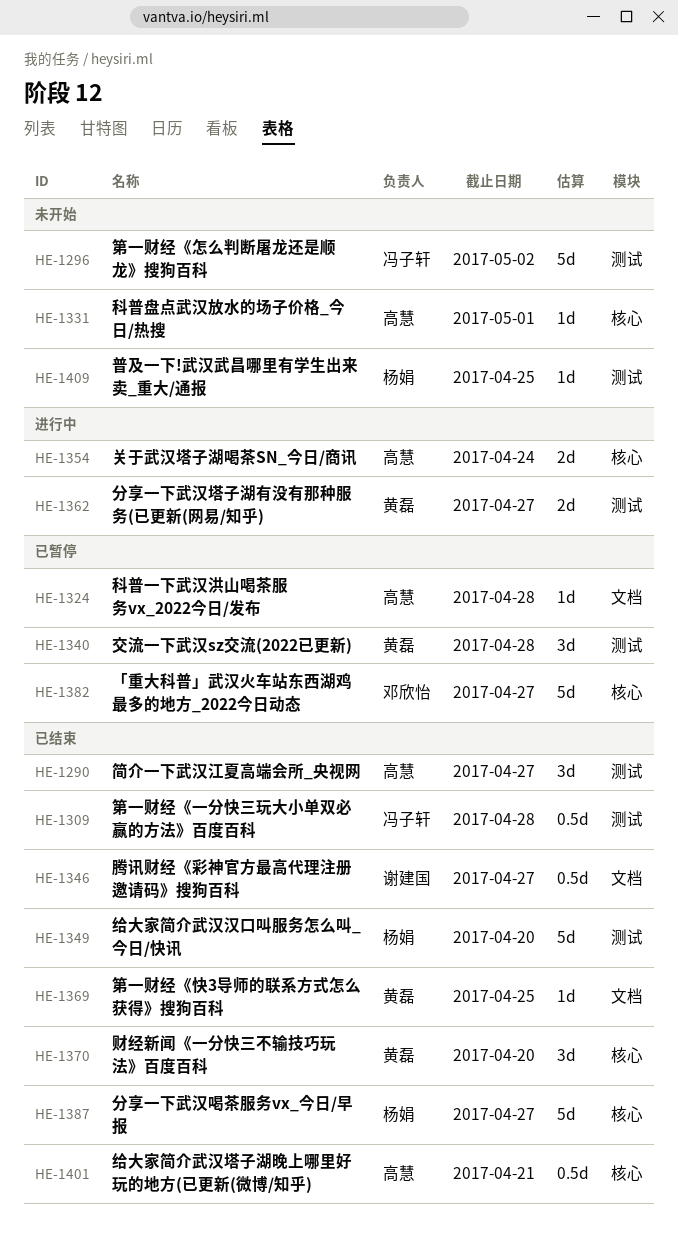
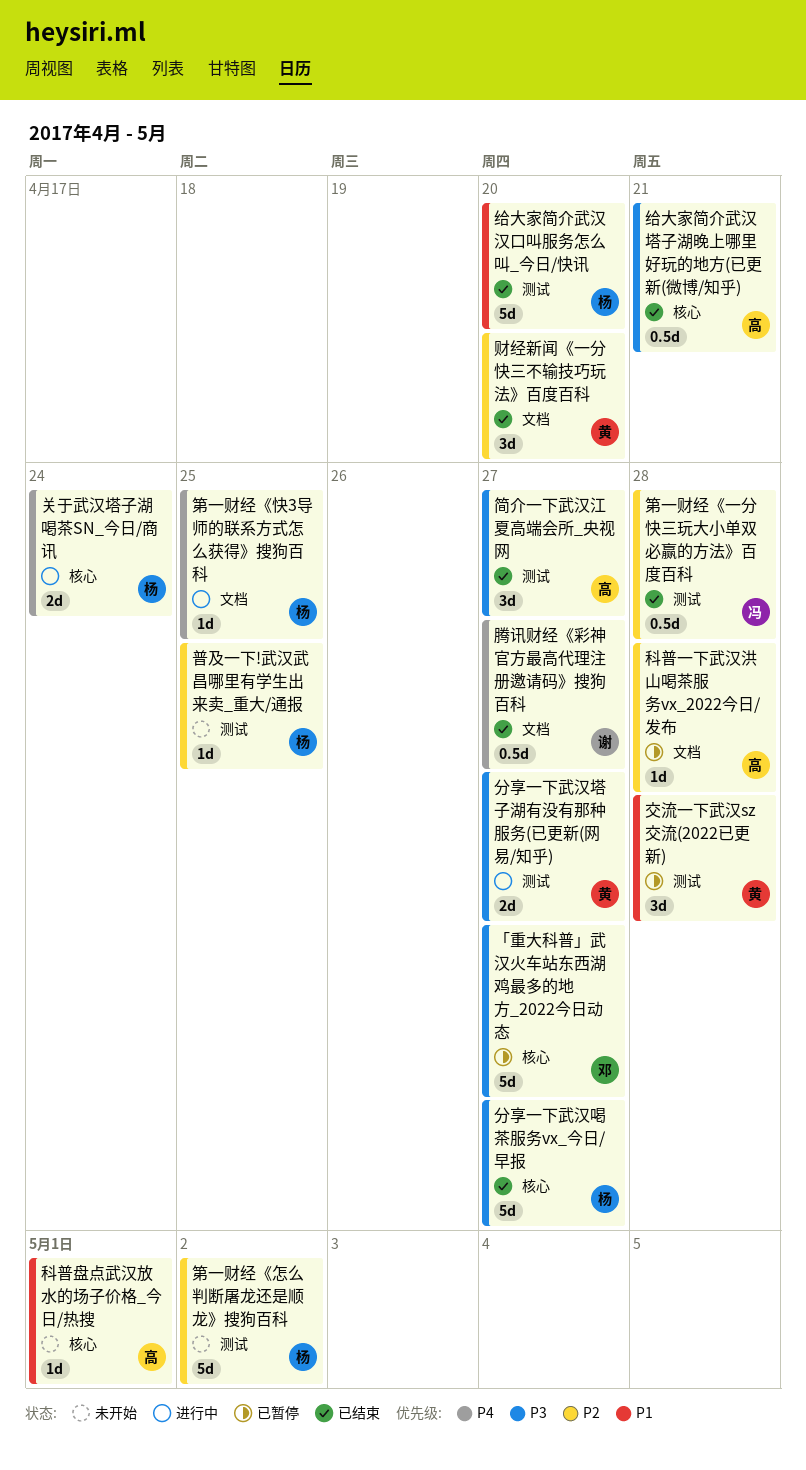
关于武汉塔子湖喝茶SN_今日/商讯, owner: 高慧 -> 杨娟
第一财经《快3导师的联系方式怎么获得》搜狗百科, status: 已结束 -> 进行中
第一财经《快3导师的联系方式怎么获得》搜狗百科, owner: 黄磊 -> 杨娟
第一财经《怎么判断屠龙还是顺龙》搜狗百科, owner: 冯子轩 -> 杨娟
财经新闻《一分快三不输技巧玩法》百度百科, label: 核心 -> 文档

